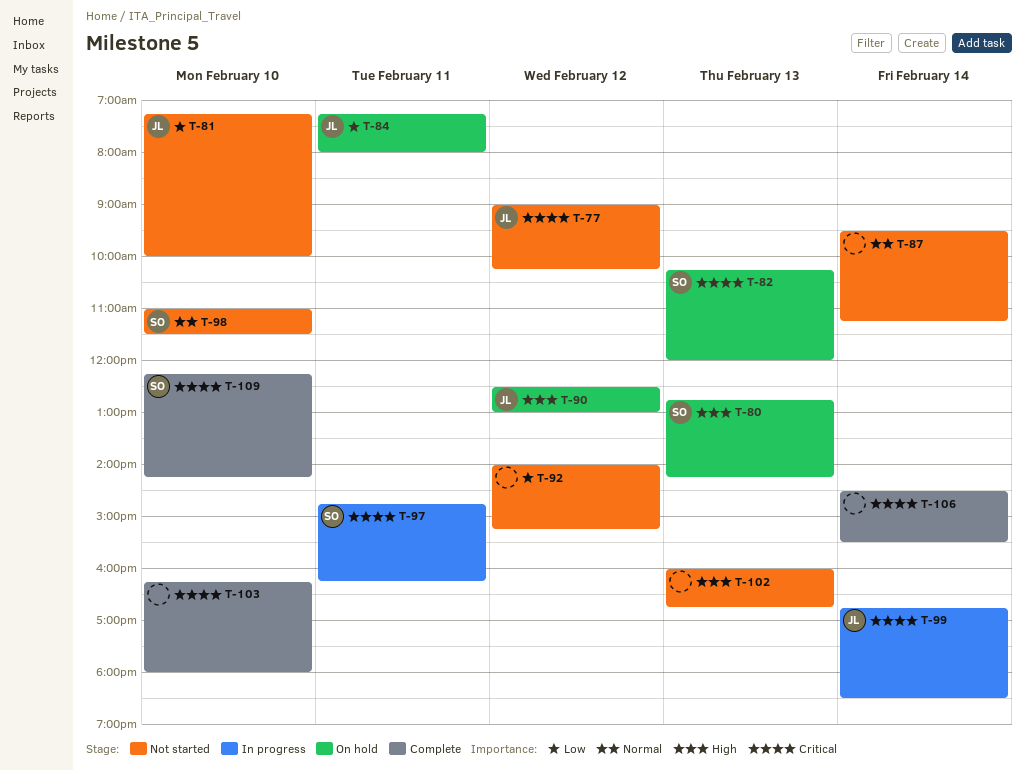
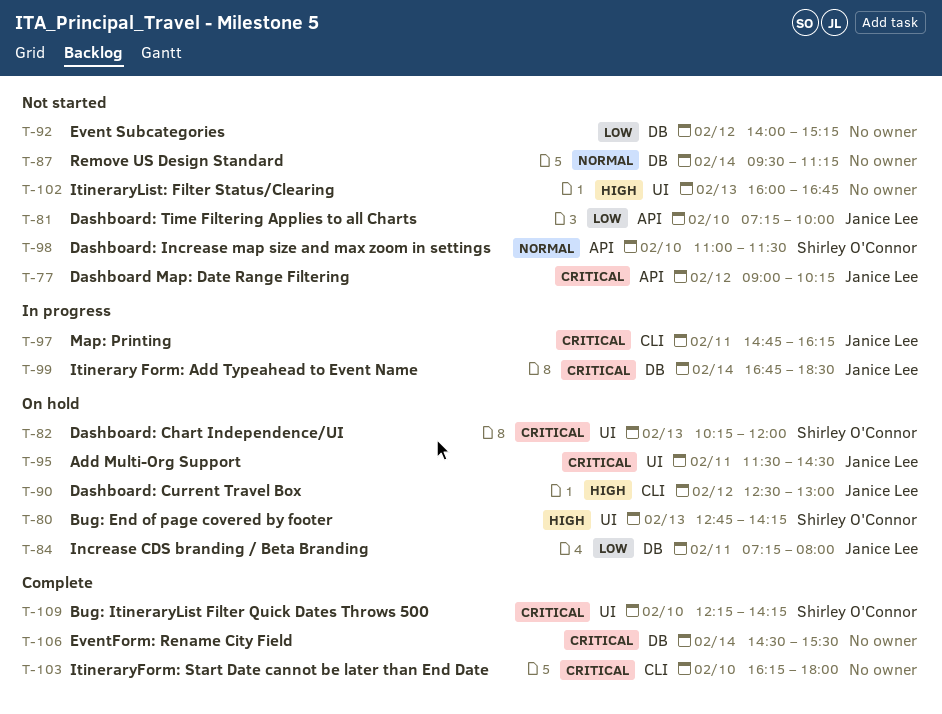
T-95: none -> present
T-97, owner: Shirley O'Connor -> Janice Lee

